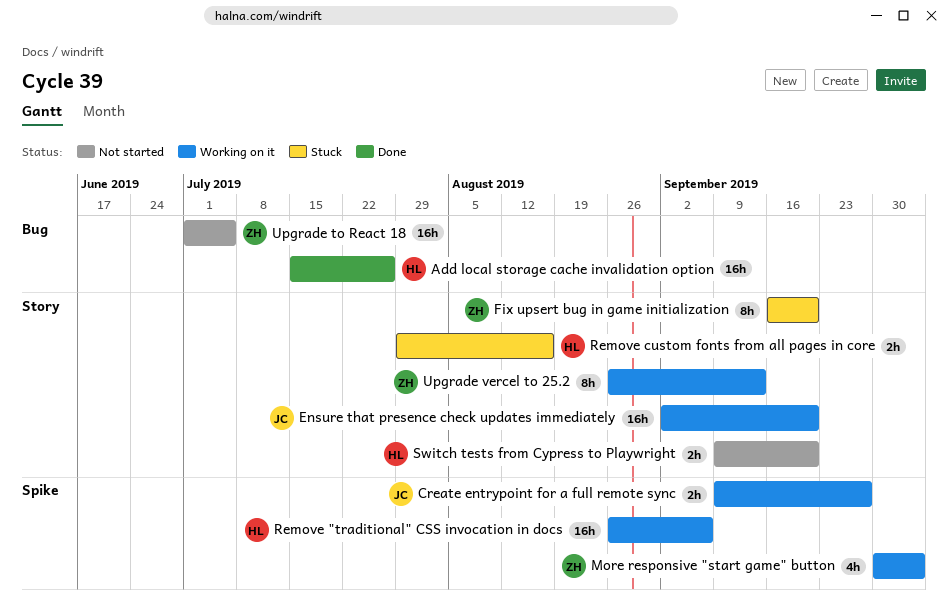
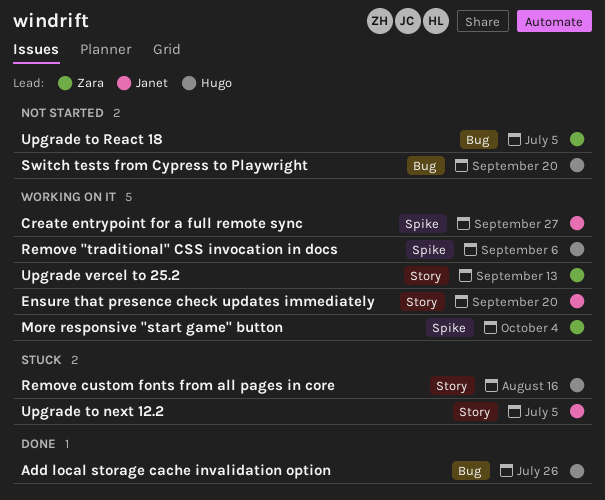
Fix upsert bug in game initialization: present -> none
Switch tests from Cypress to Playwright, label: Story -> Bug
Upgrade to next 12.2: none -> present

